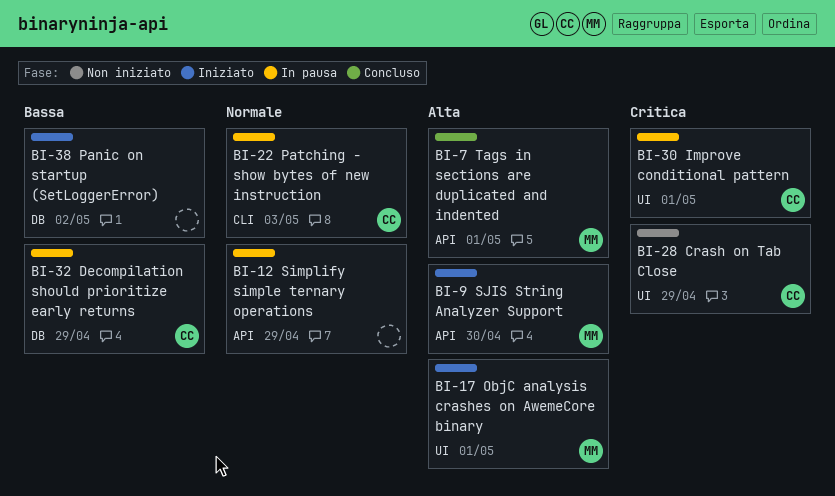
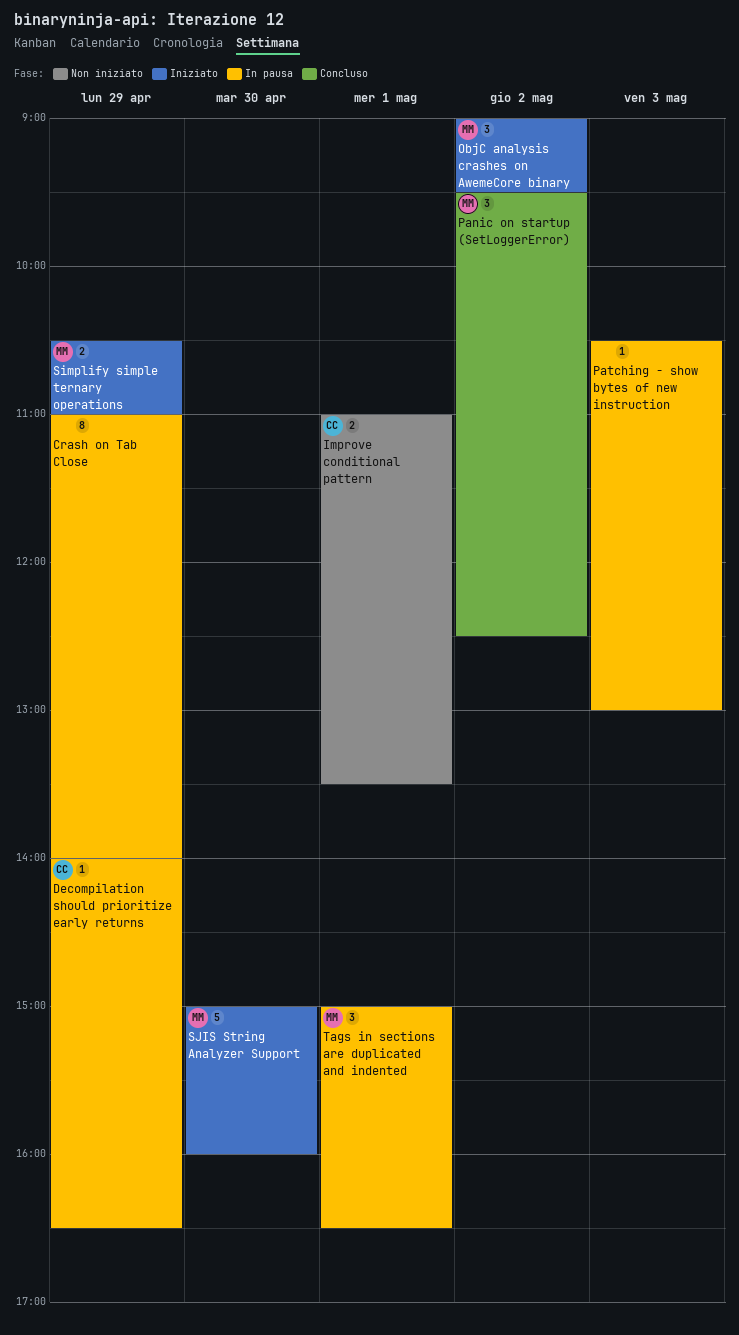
Crash on Tab Close, status: Non iniziato -> In pausa
Crash on Tab Close, owner: CC -> none
Improve conditional pattern, status: In pausa -> Non iniziato
ObjC analysis crashes on AwemeCore binary, day: May 1 -> May 2
Panic on startup (SetLoggerError), status: Iniziato -> Concluso
Panic on startup (SetLoggerError), owner: none -> MM
Patching - show bytes of new instruction, owner: CC -> none
Simplify simple ternary operations, status: In pausa -> Iniziato
Simplify simple ternary operations, owner: none -> MM
Tags in sections are duplicated and indented, status: Concluso -> In pausa

